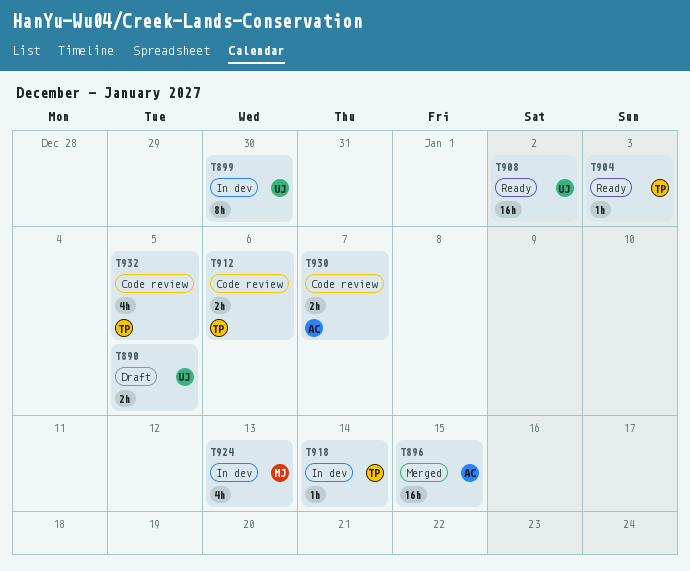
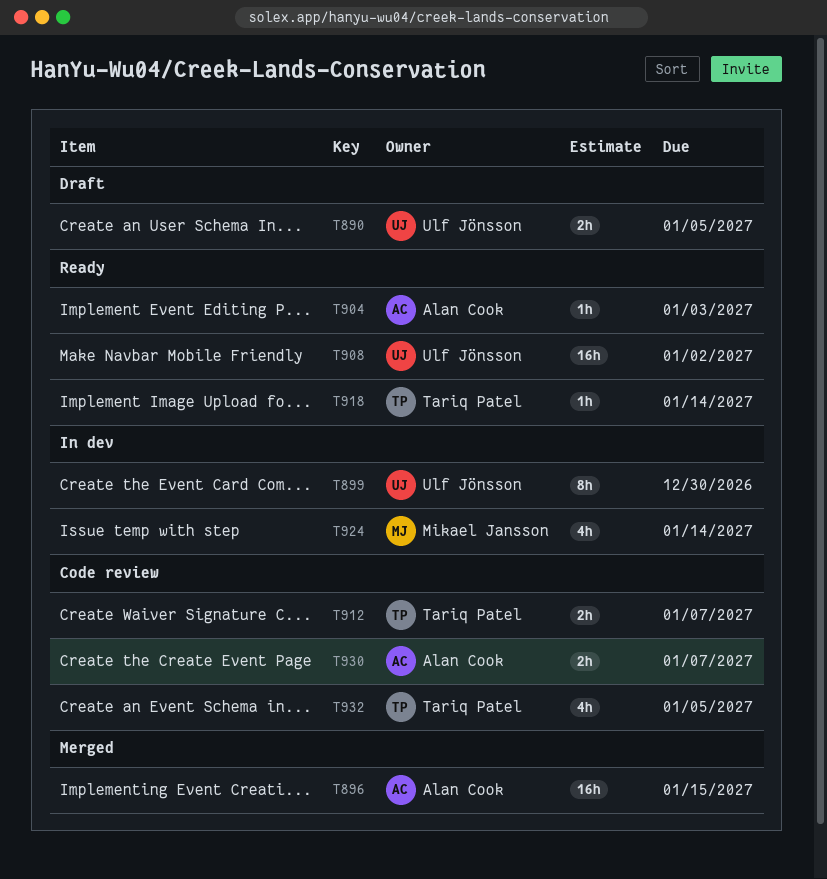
T904, owner: Tariq Patel -> Alan Cook
T912, due: Jan 6 -> Jan 7
T918, status: In dev -> Ready
T924, due: Jan 13 -> Jan 14

